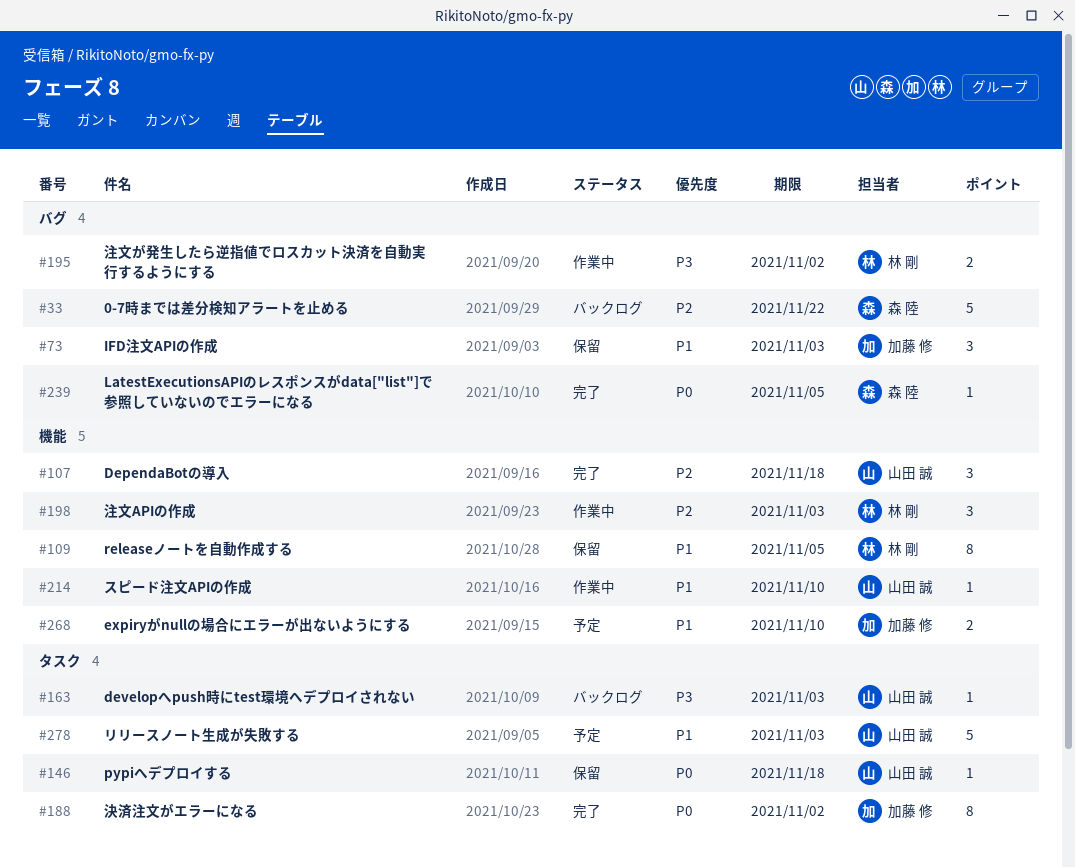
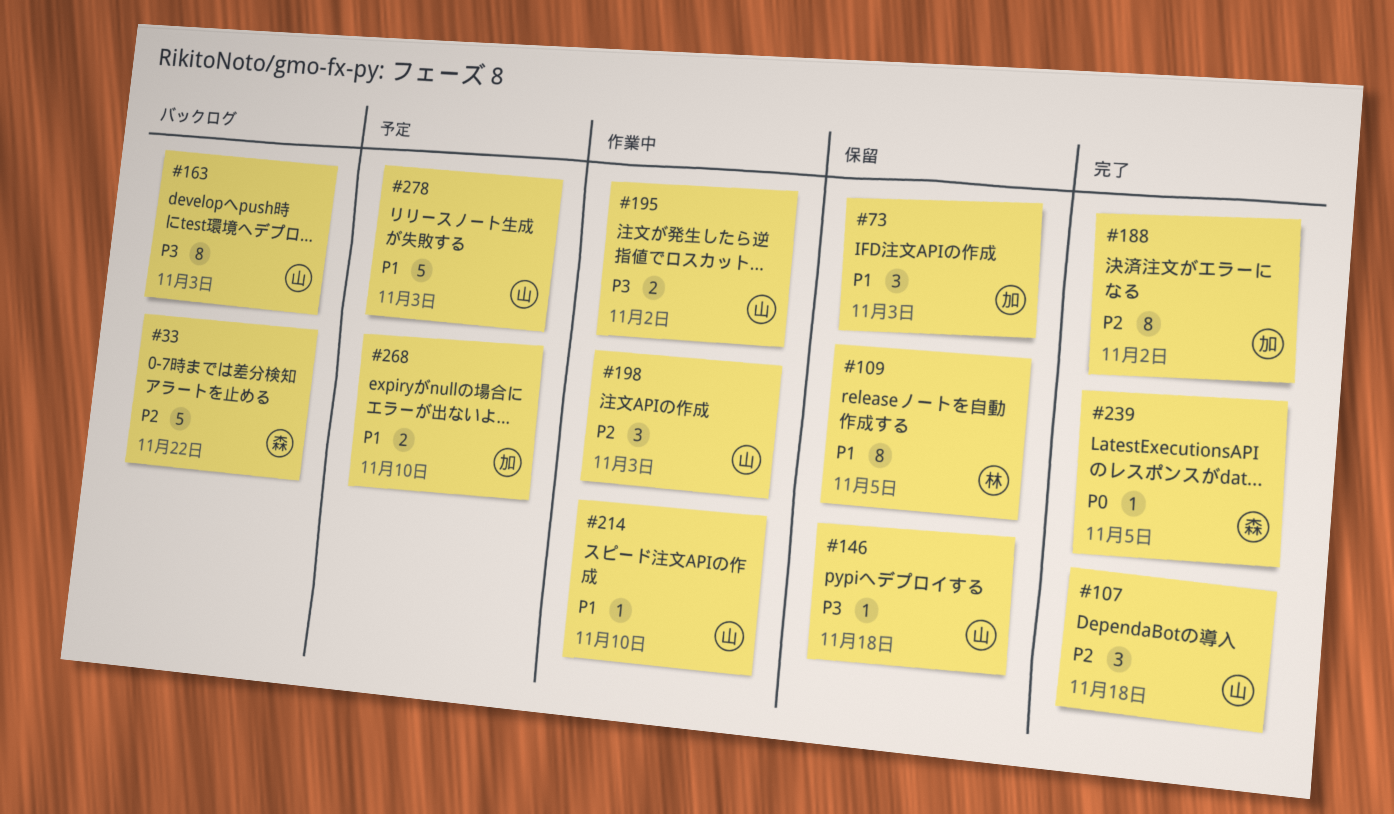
#146, priority: P0 -> P3
#163, estimate: 1 -> 8
#188, priority: P0 -> P2
#195, owner: 林 剛 -> 山田 誠
#198, owner: 林 剛 -> 山田 誠

